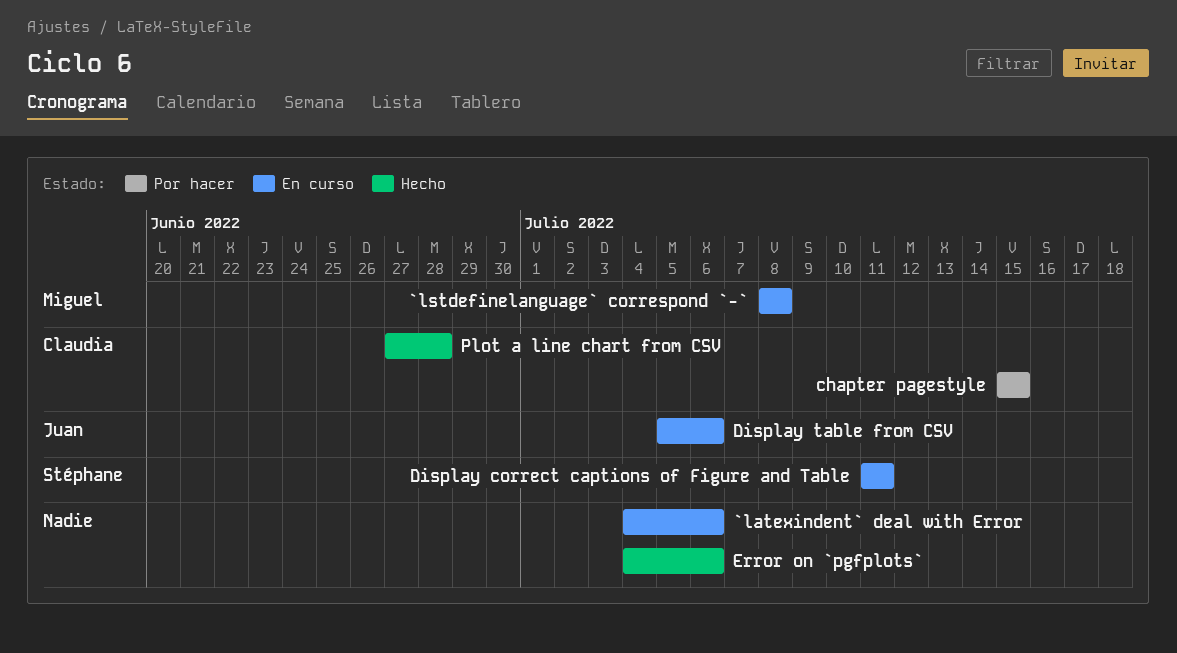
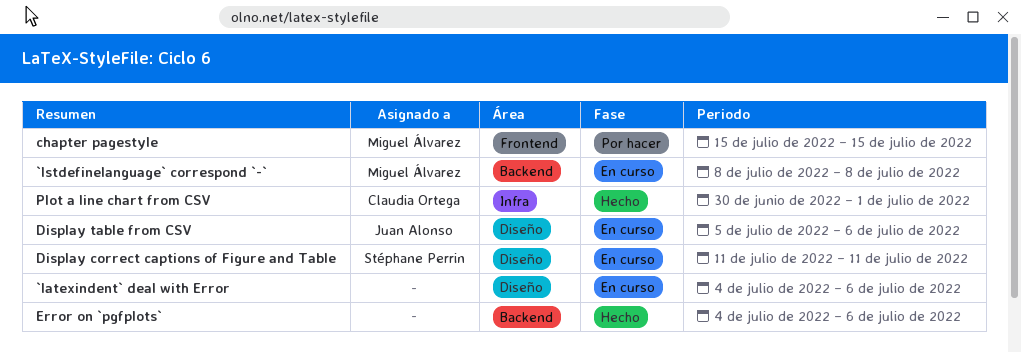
chapter pagestyle, owner: Claudia Ortega -> Miguel Álvarez
Plot a line chart from CSV, start: Jun 27 -> Jun 30
Plot a line chart from CSV, due: Jun 28 -> Jul 1

